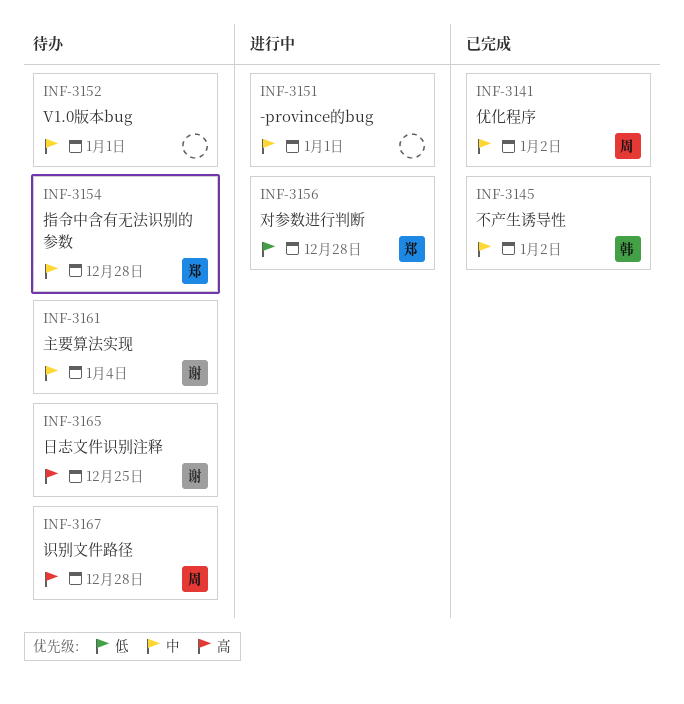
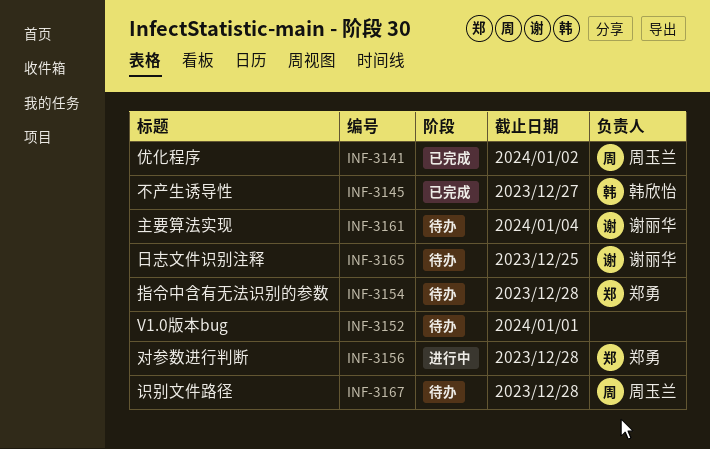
INF-3145, due: Jan 2 -> Dec 27
INF-3151: present -> none

